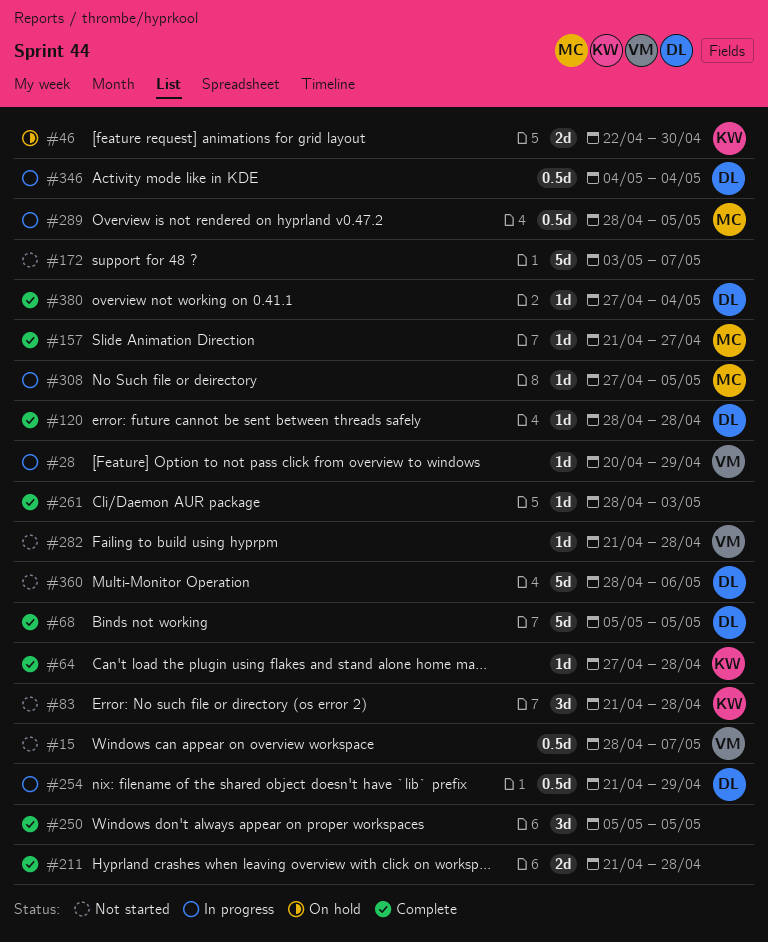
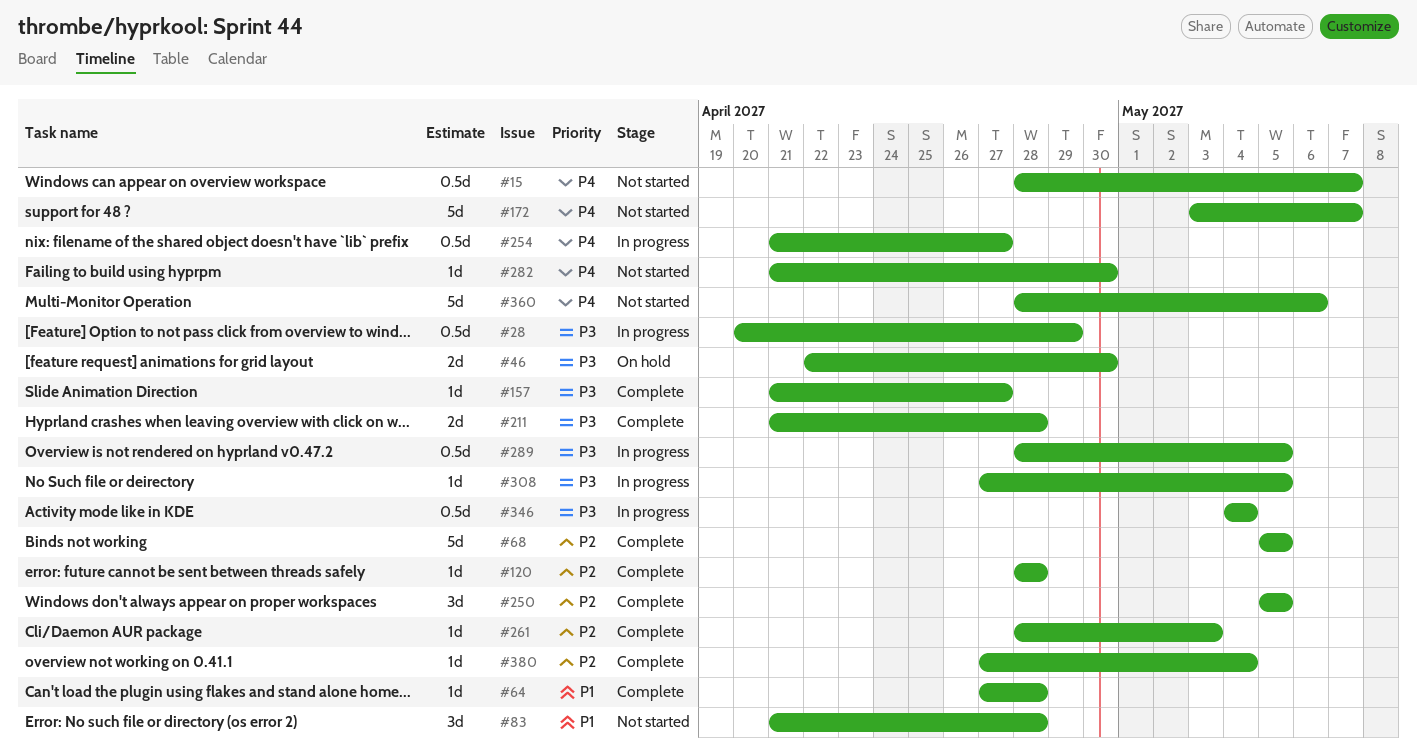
#28, estimate: 1d -> 0.5d
#254, due: Apr 29 -> Apr 27
#282, due: Apr 28 -> Apr 30

